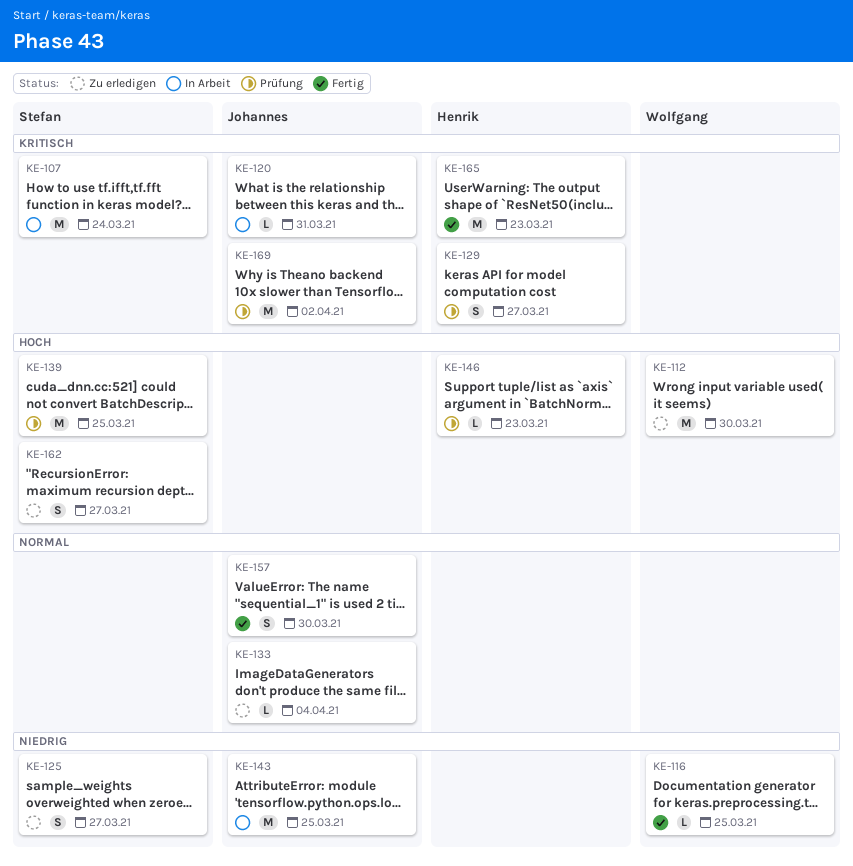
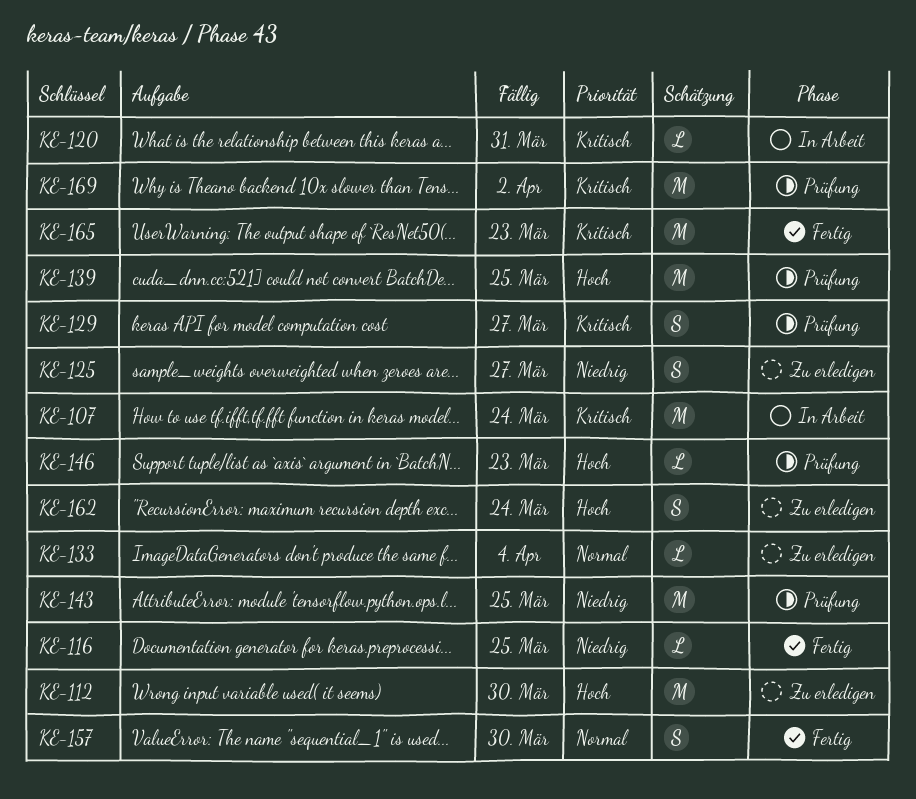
KE-143, status: In Arbeit -> Prüfung
KE-162, due: Mar 27 -> Mar 24

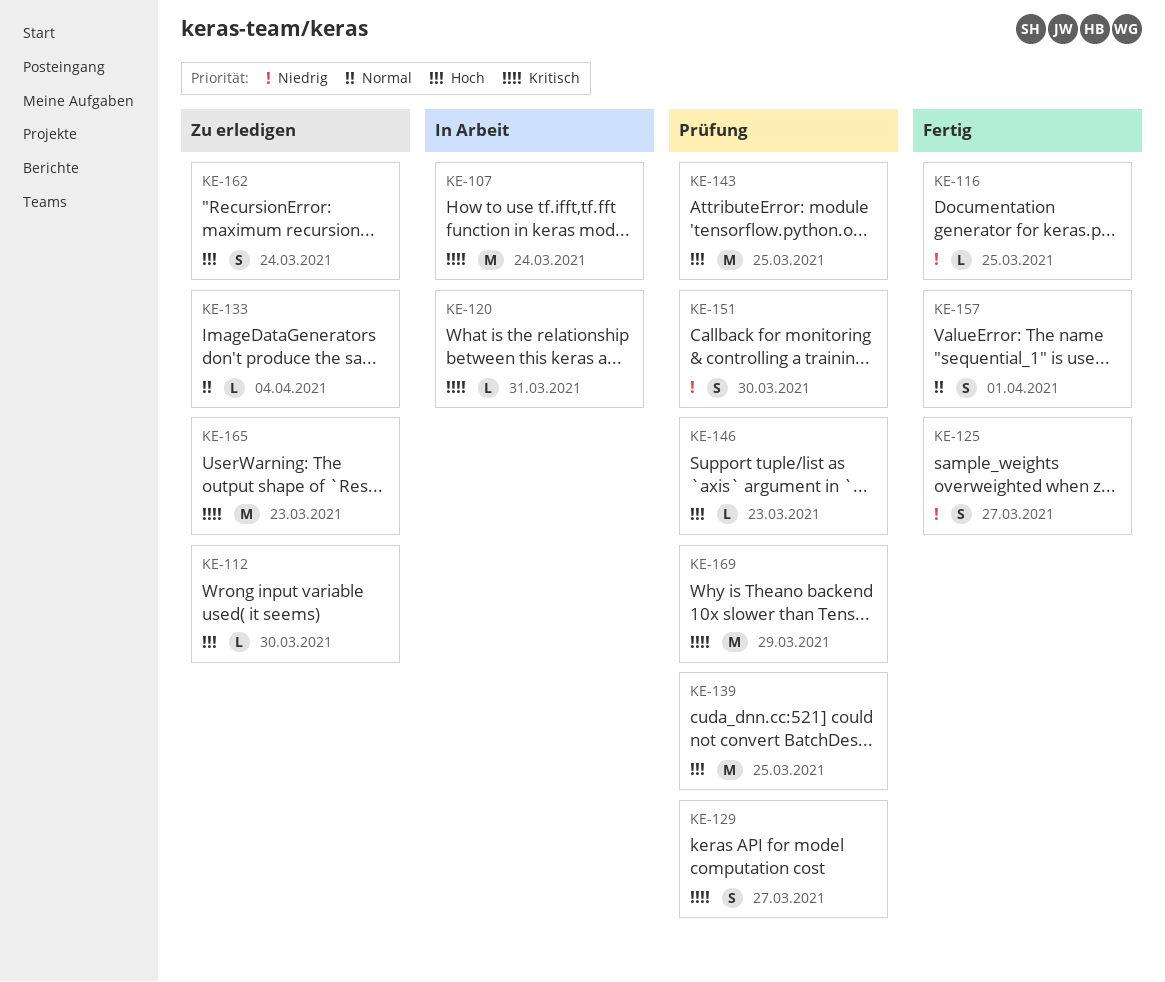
KE-112, estimate: M -> L
KE-125, status: Zu erledigen -> Fertig
KE-143, priority: Niedrig -> Hoch
KE-151: none -> present
KE-157, due: Mar 30 -> Apr 1
KE-165, status: Fertig -> Zu erledigen
KE-169, due: Apr 2 -> Mar 29

